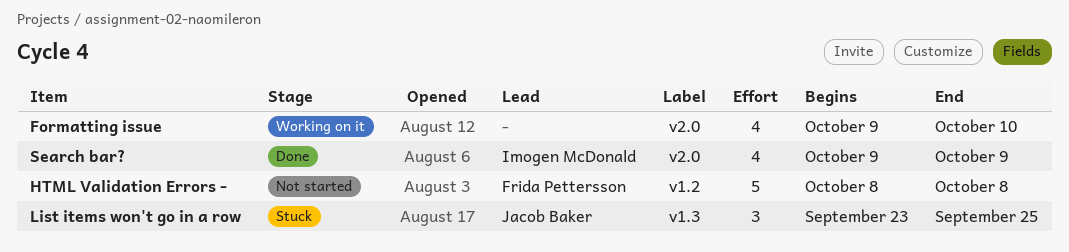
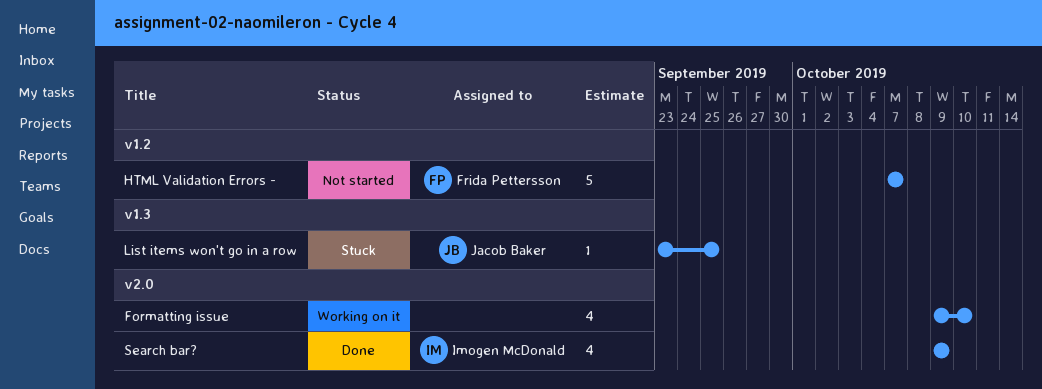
HTML Validation Errors -, start: Oct 8 -> Oct 7
HTML Validation Errors -, due: Oct 8 -> Oct 7
List items won't go in a row, estimate: 3 -> 1

